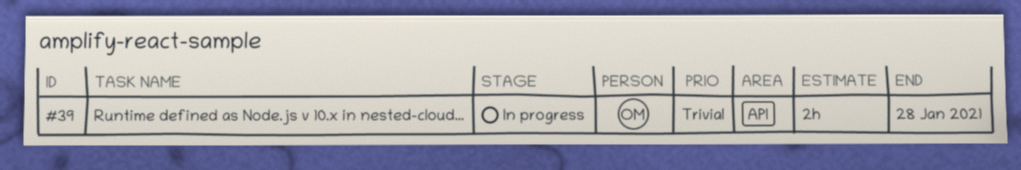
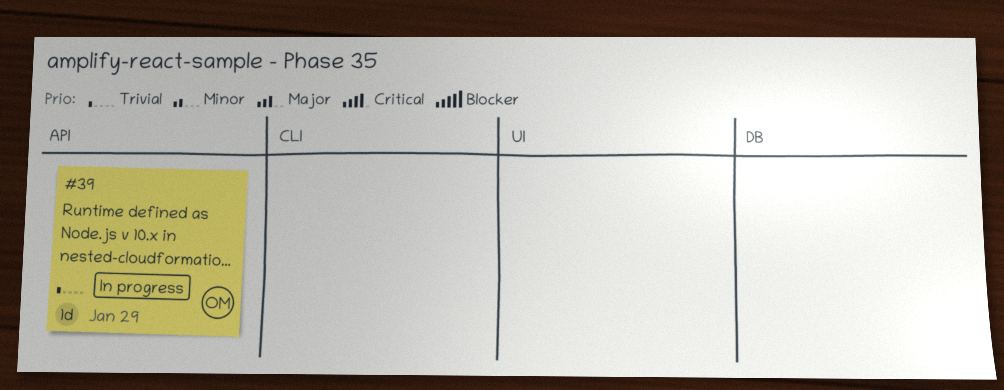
#39, estimate: 2h -> 1d
#39, due: Jan 28 -> Jan 29

